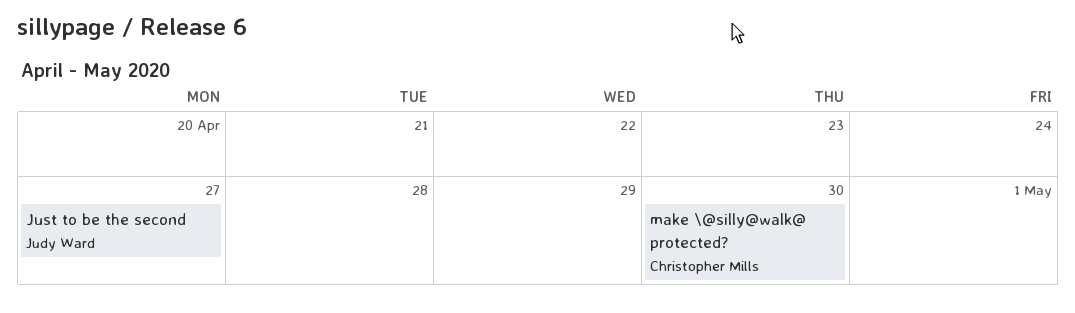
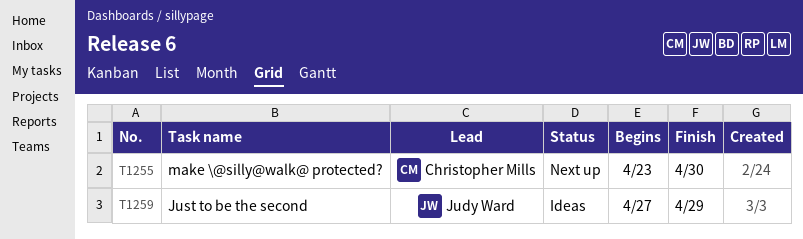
Just to be the second, due: Apr 27 -> Apr 29

